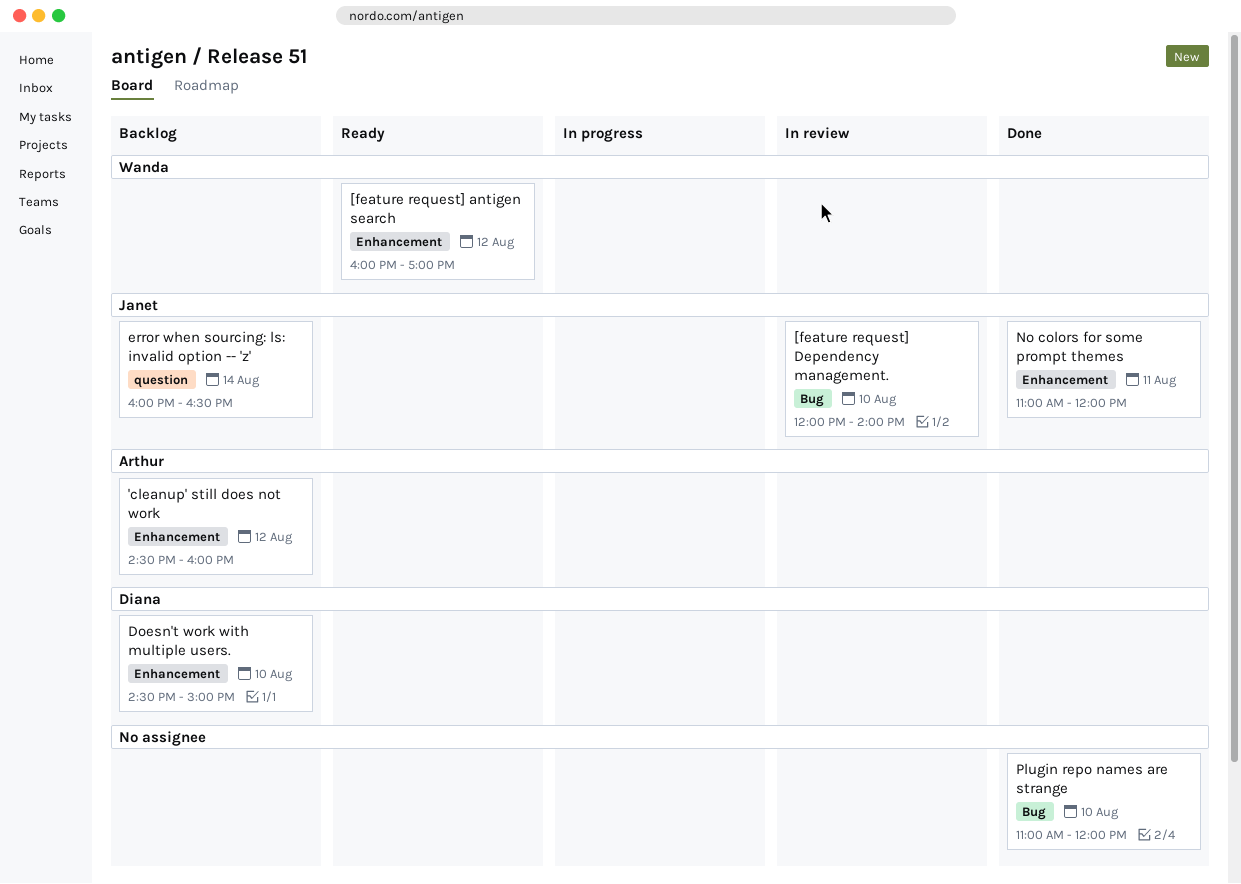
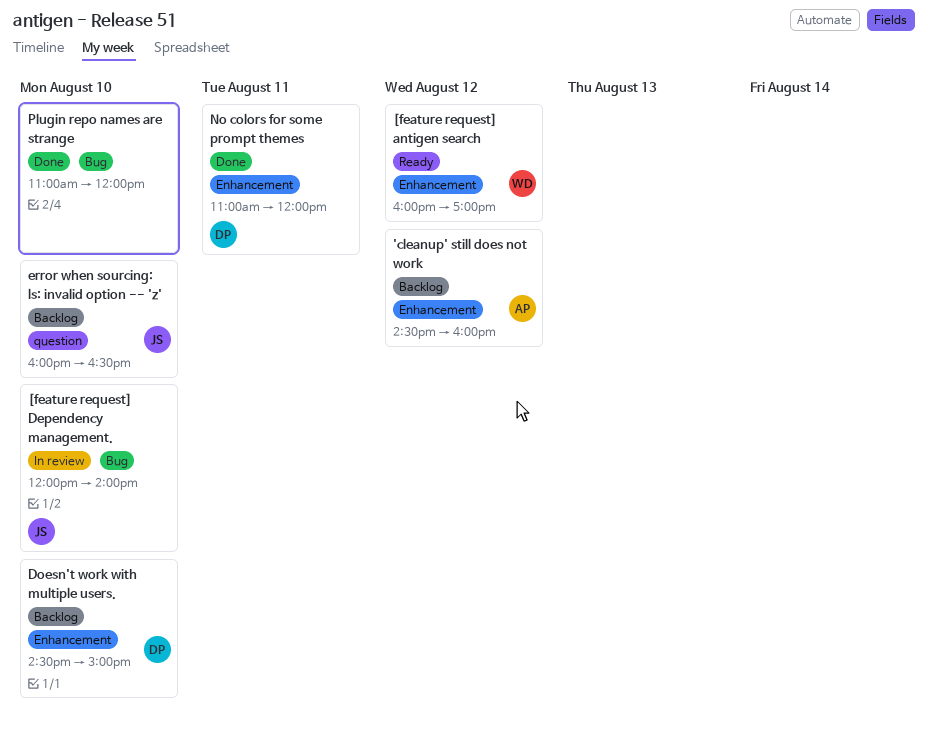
error when sourcing: ls: invalid option -- 'z', day: Aug 14 -> Aug 10
No colors for some prompt themes, owner: Janet -> Diana

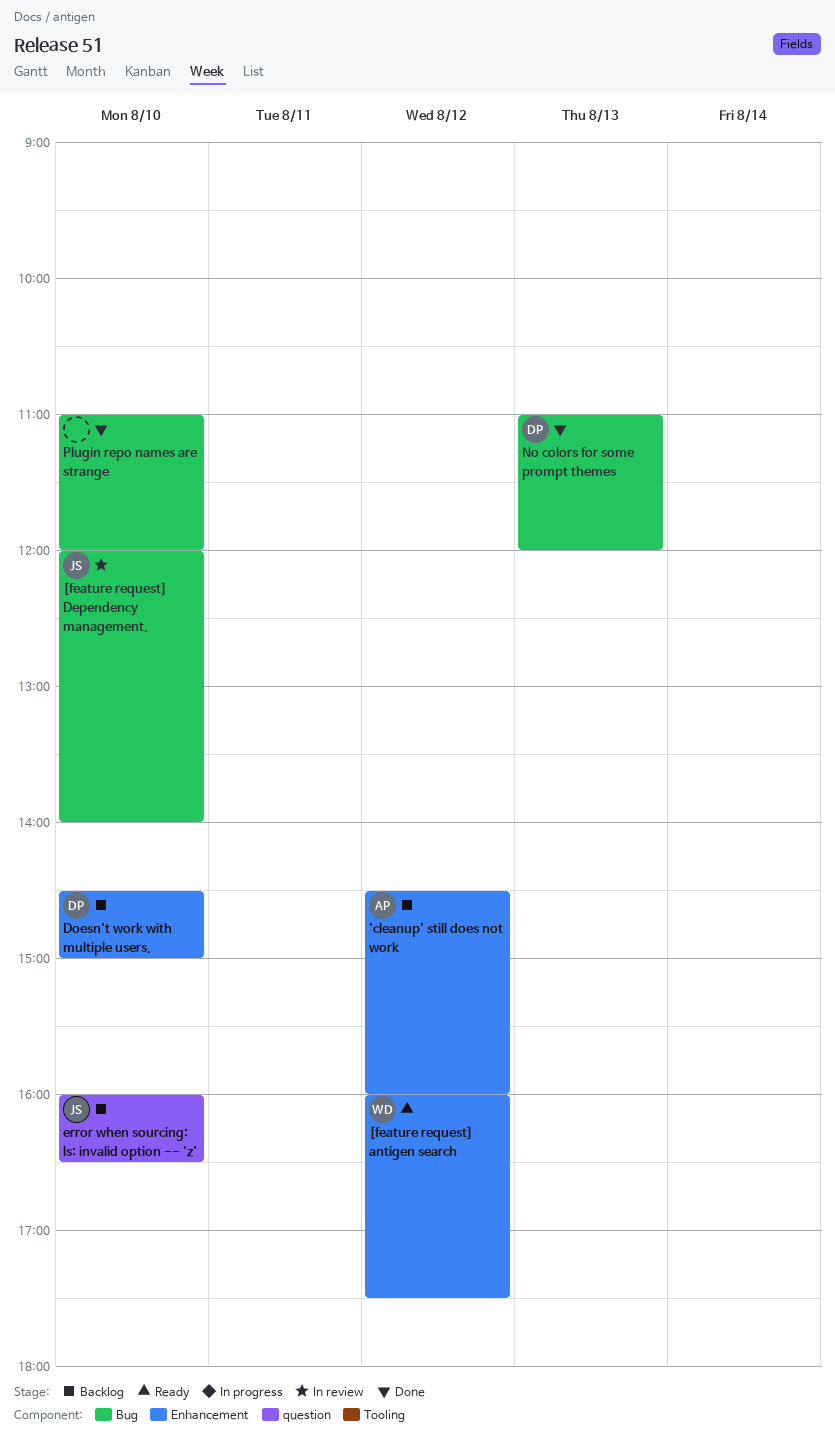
[feature request] antigen search, ends: 17:00 -> 17:30
No colors for some prompt themes, label: Enhancement -> Bug
No colors for some prompt themes, day: Aug 11 -> Aug 13

